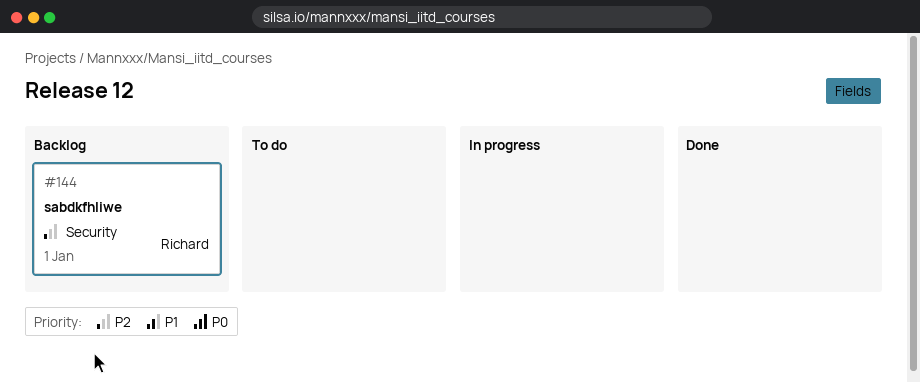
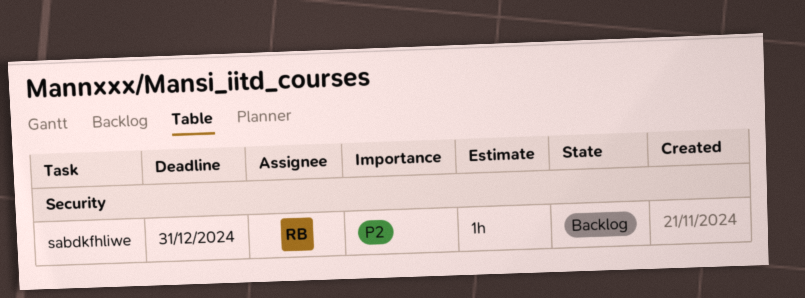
sabdkfhliwe, due: Jan 1 -> Dec 31

